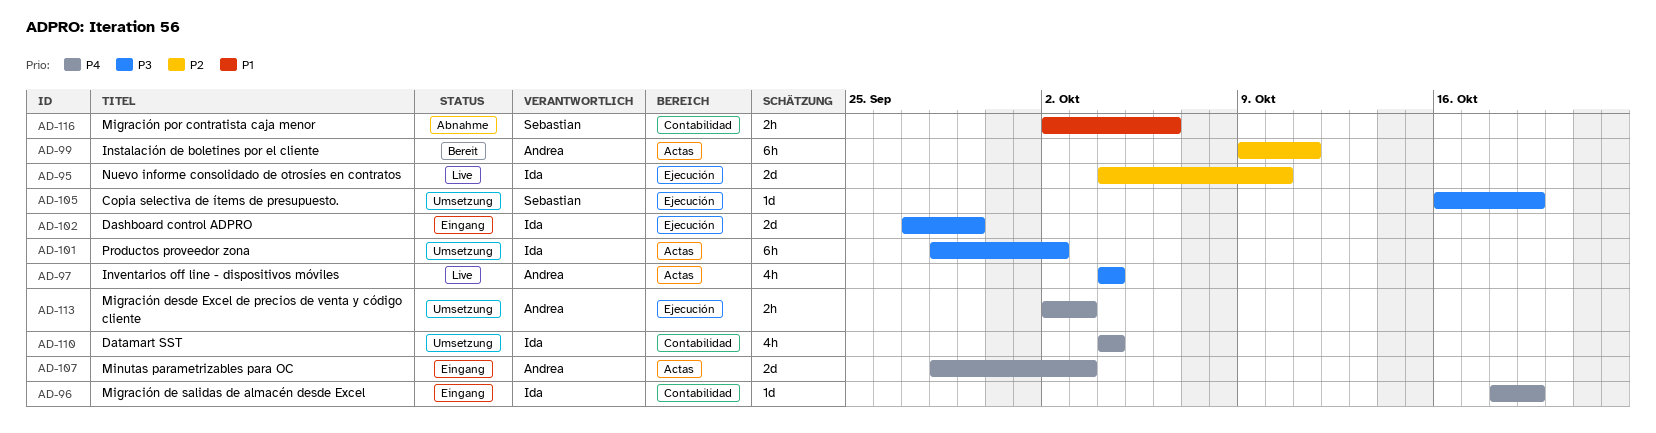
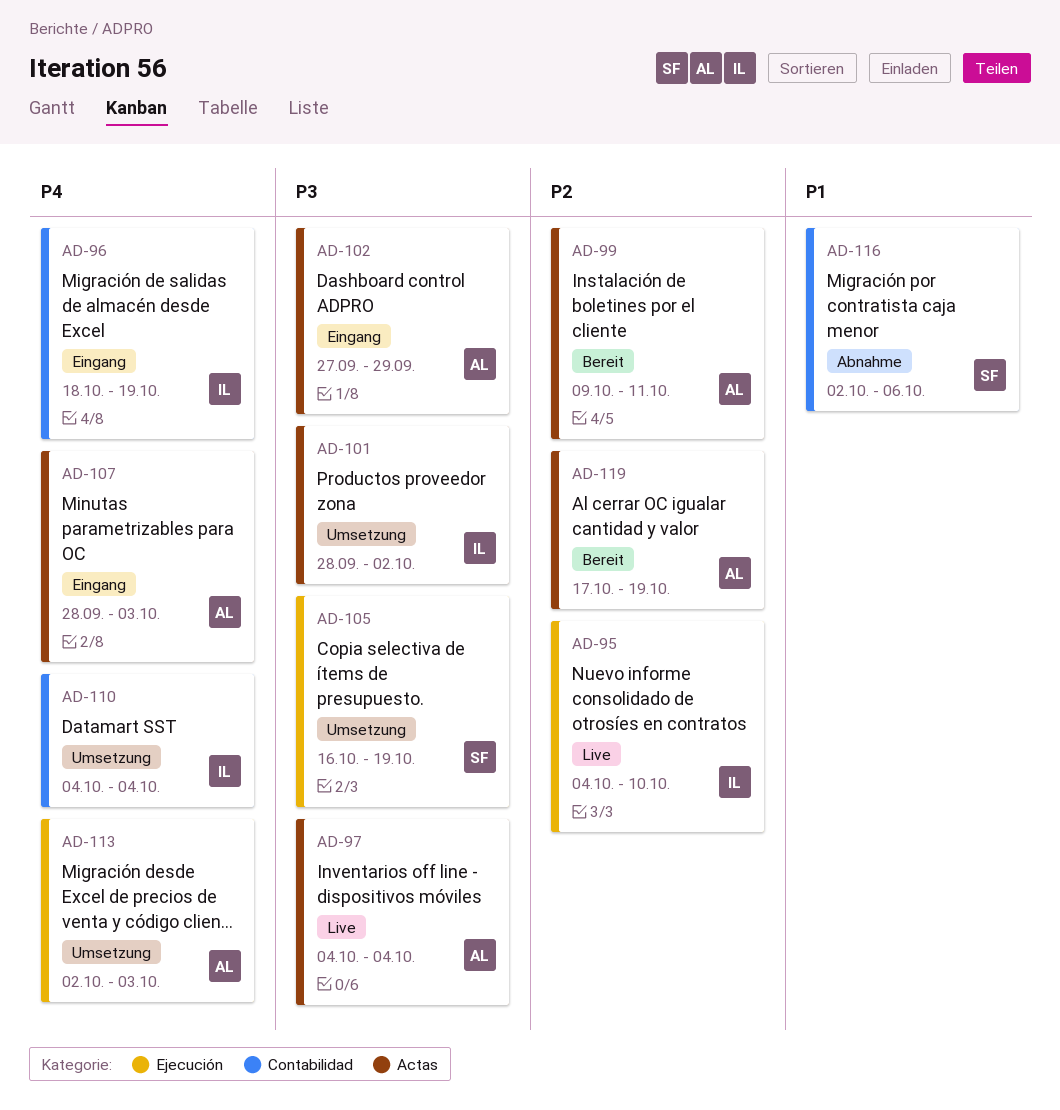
AD-102, owner: Ida -> Andrea
AD-102, label: Ejecución -> Actas
AD-119: none -> present

